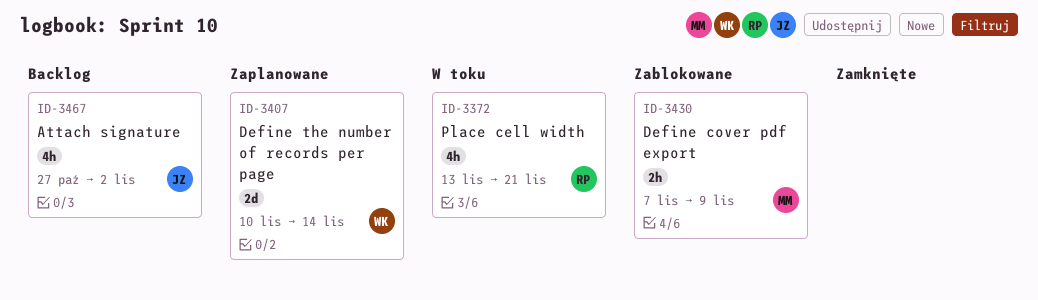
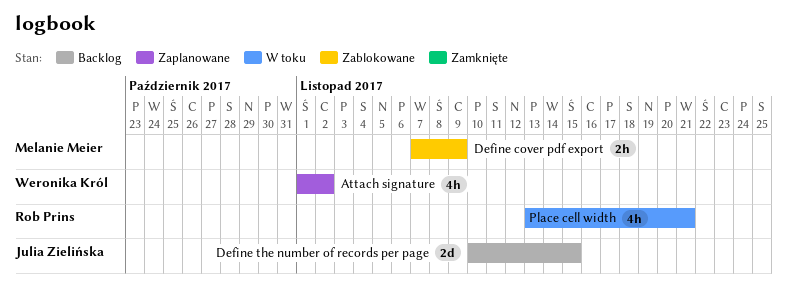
Attach signature, status: Backlog -> Zaplanowane
Attach signature, owner: Julia Zielińska -> Weronika Król
Attach signature, start: Oct 27 -> Nov 1
Define the number of records per page, status: Zaplanowane -> Backlog
Define the number of records per page, owner: Weronika Król -> Julia Zielińska
Define the number of records per page, due: Nov 14 -> Nov 15

